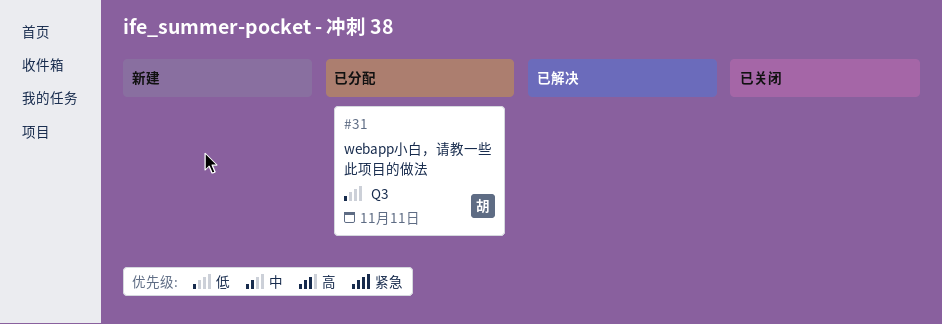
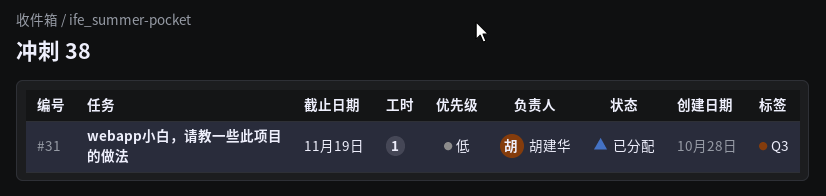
#31, due: Nov 11 -> Nov 19

